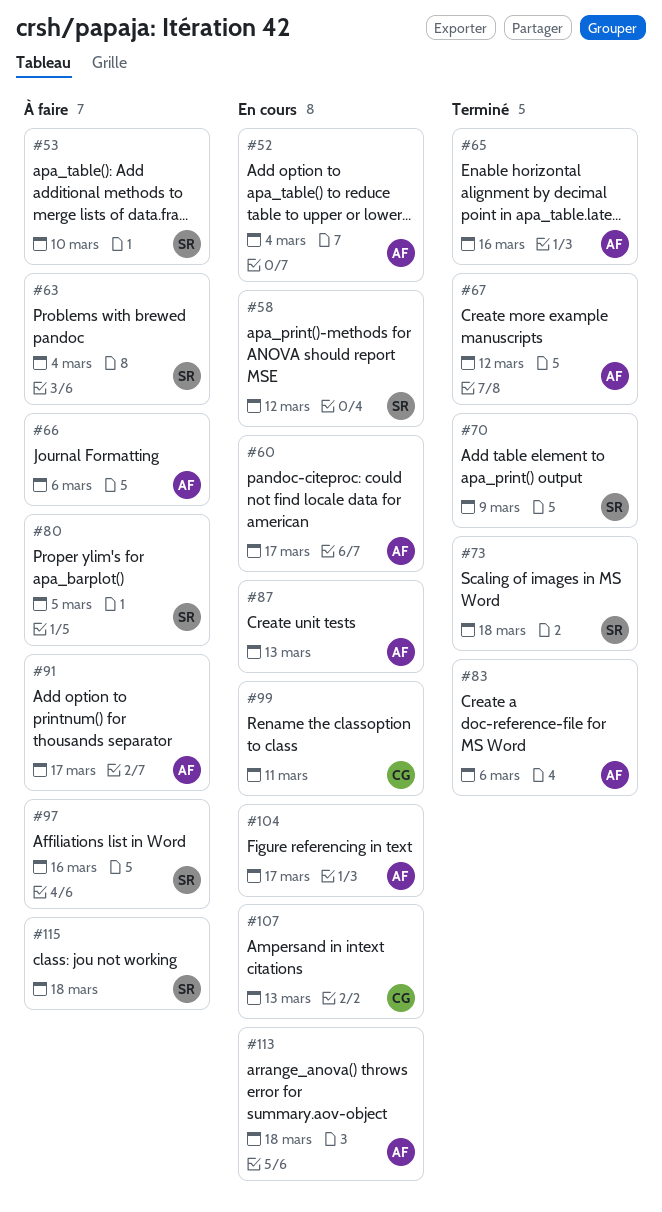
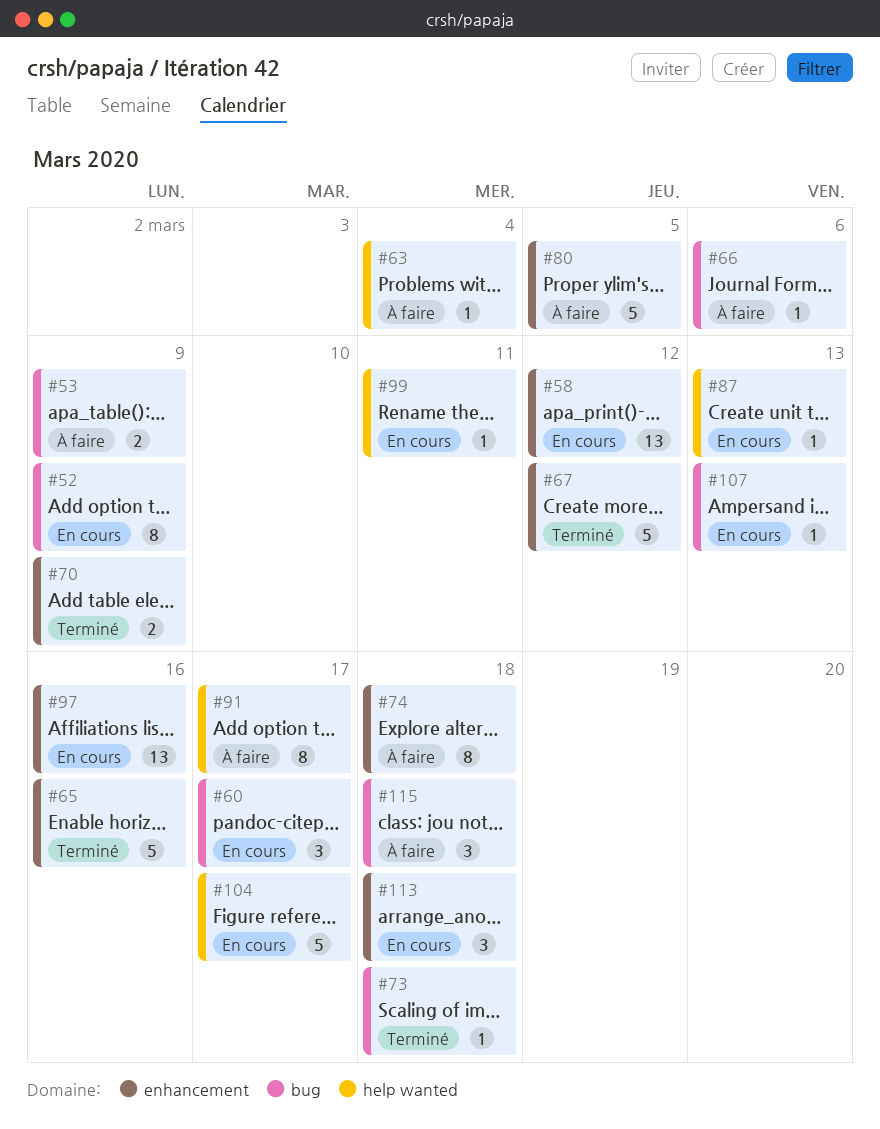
#52, due: Mar 4 -> Mar 9
#53, due: Mar 10 -> Mar 9
#74: none -> present
#83: present -> none
#97, status: À faire -> En cours

